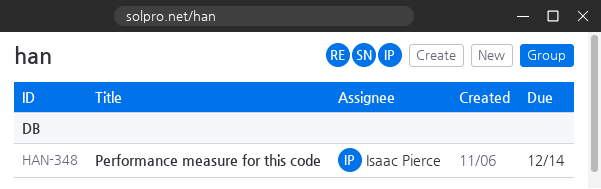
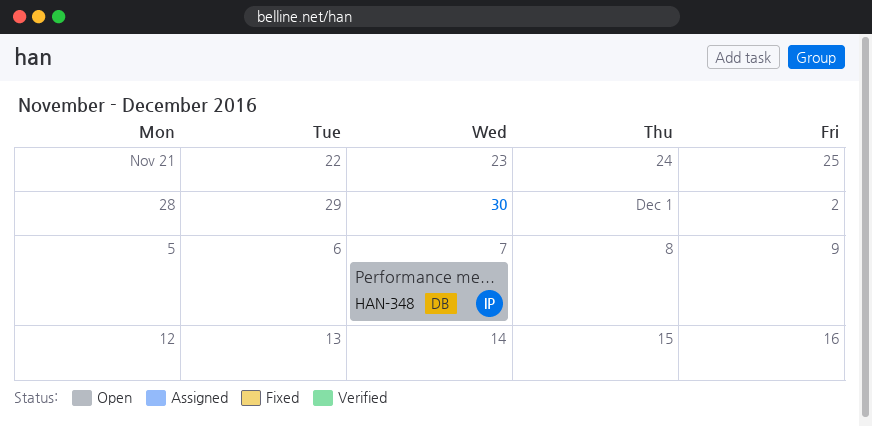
HAN-348, due: Dec 14 -> Dec 7

